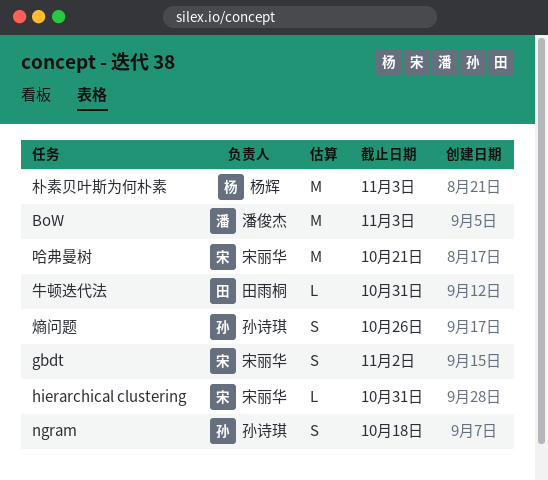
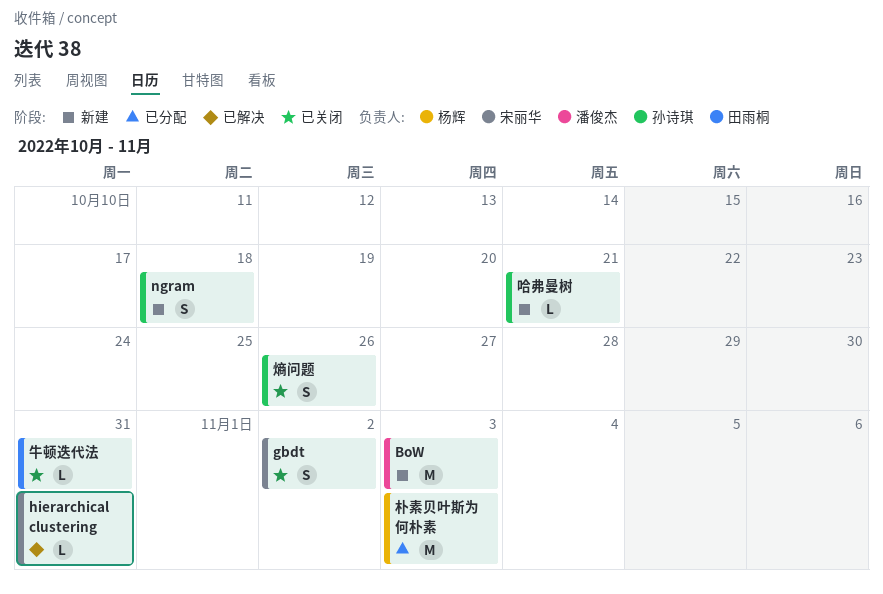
哈弗曼树, owner: 宋丽华 -> 孙诗琪
哈弗曼树, estimate: M -> L

